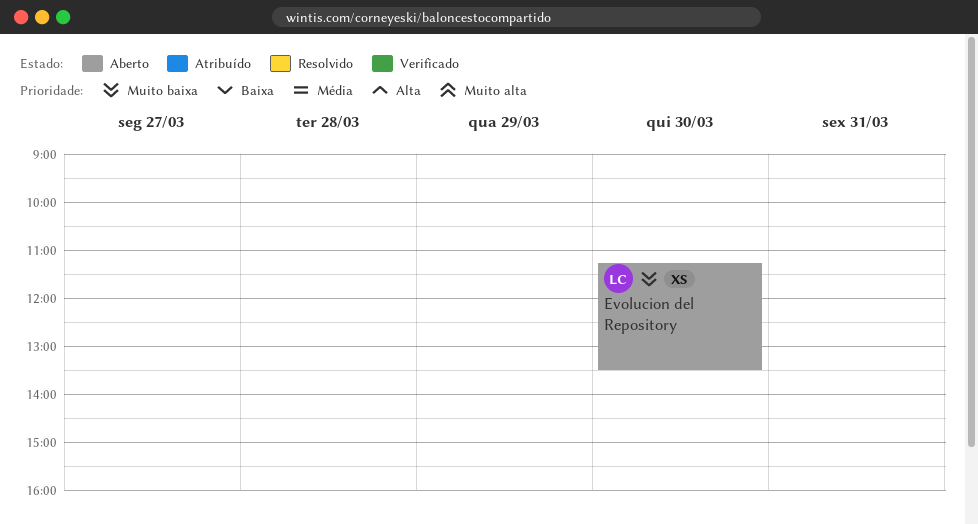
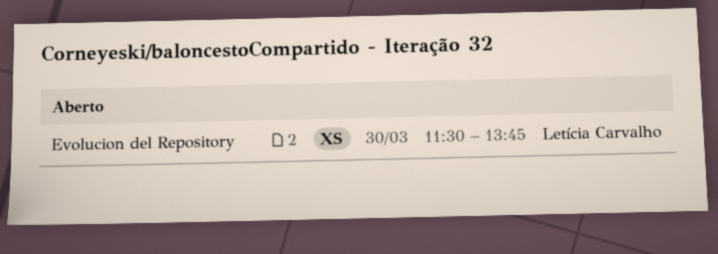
Evolucion del Repository, begins: 11:15 -> 11:30
Evolucion del Repository, ends: 13:30 -> 13:45

